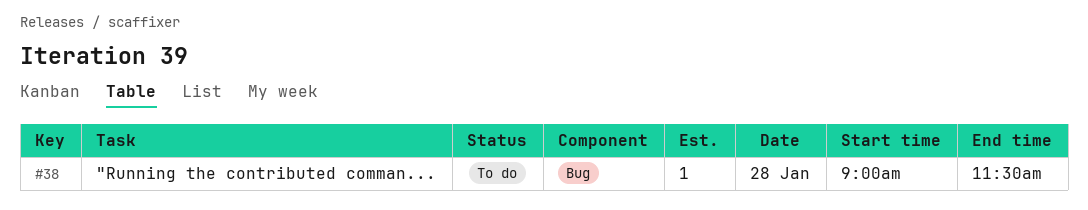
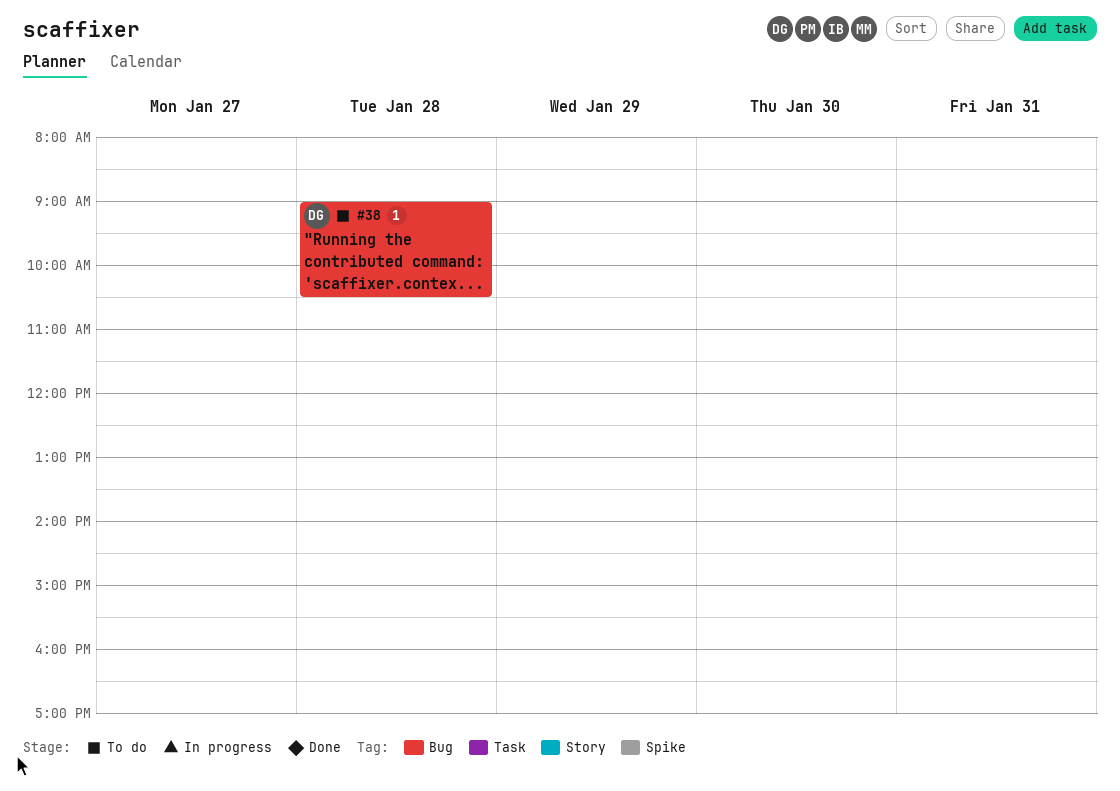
#38, ends: 11:30 -> 10:30

